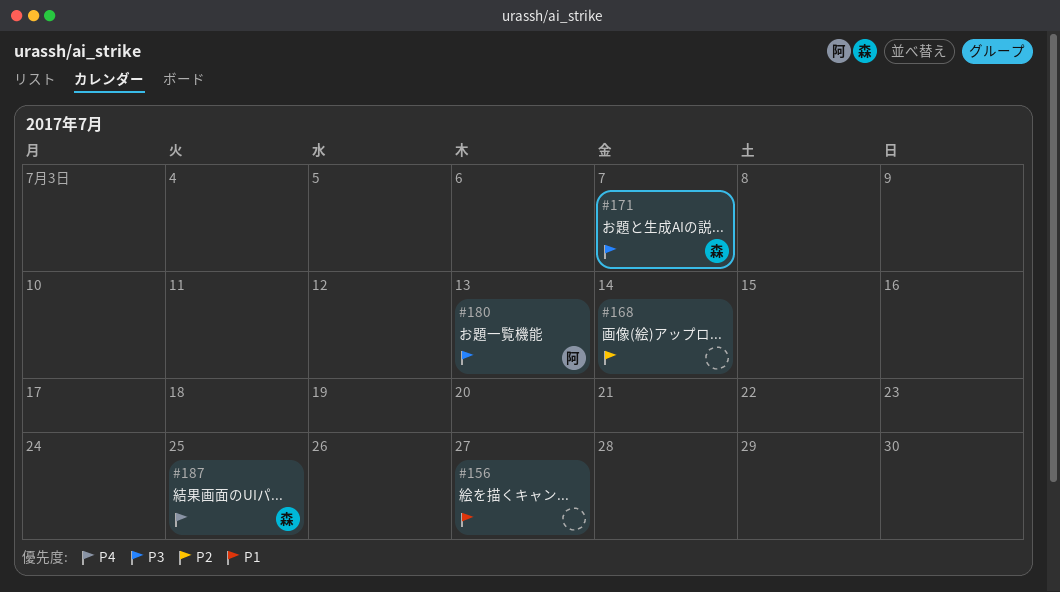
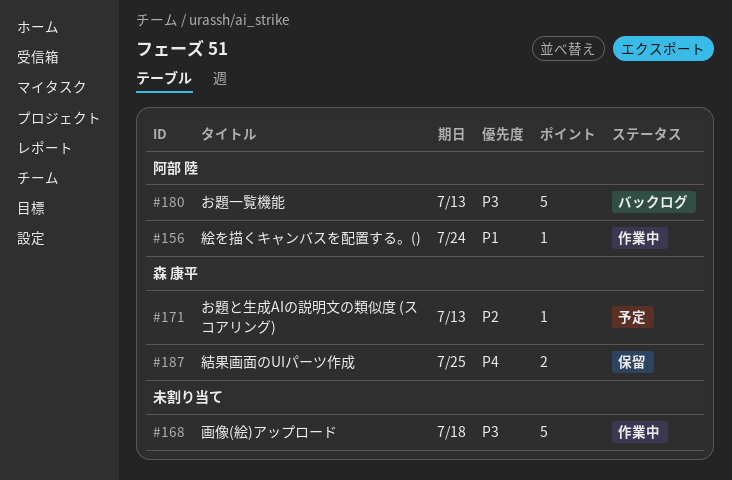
#156, owner: none -> 阿部 陸
#156, due: Jul 27 -> Jul 24
#168, priority: P2 -> P3
#168, due: Jul 14 -> Jul 18
#171, priority: P3 -> P2
#171, due: Jul 7 -> Jul 13

